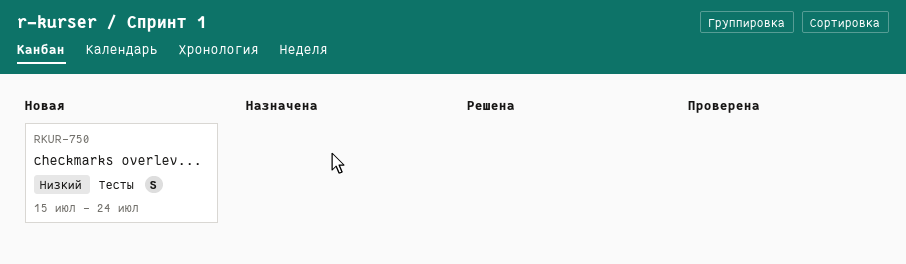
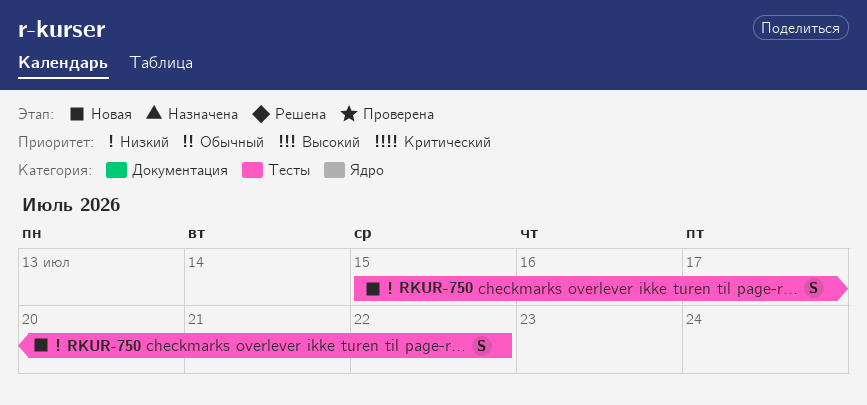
RKUR-750, due: Jul 24 -> Jul 22

